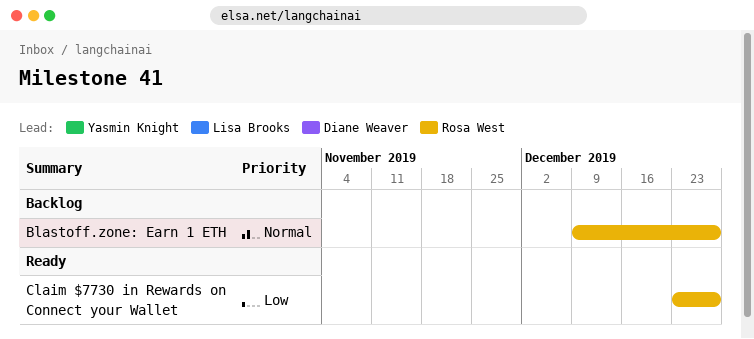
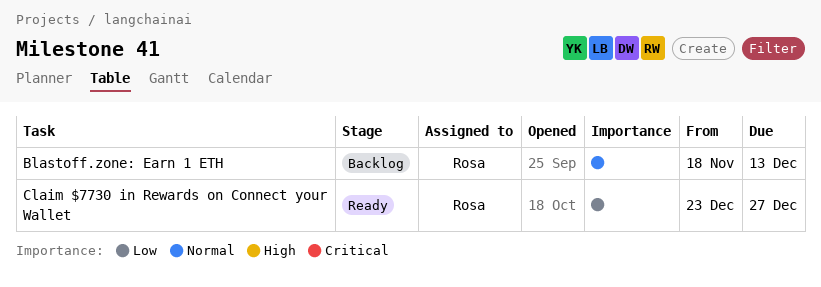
Blastoff.zone: Earn 1 ETH, start: Dec 9 -> Nov 18
Blastoff.zone: Earn 1 ETH, due: Dec 27 -> Dec 13

